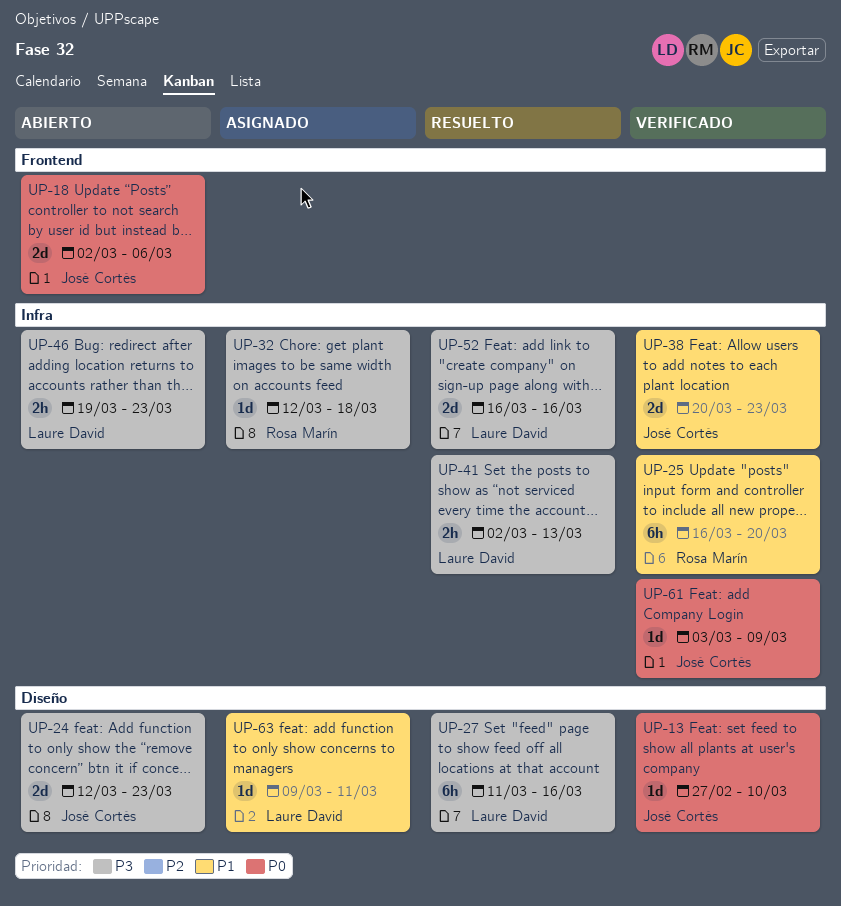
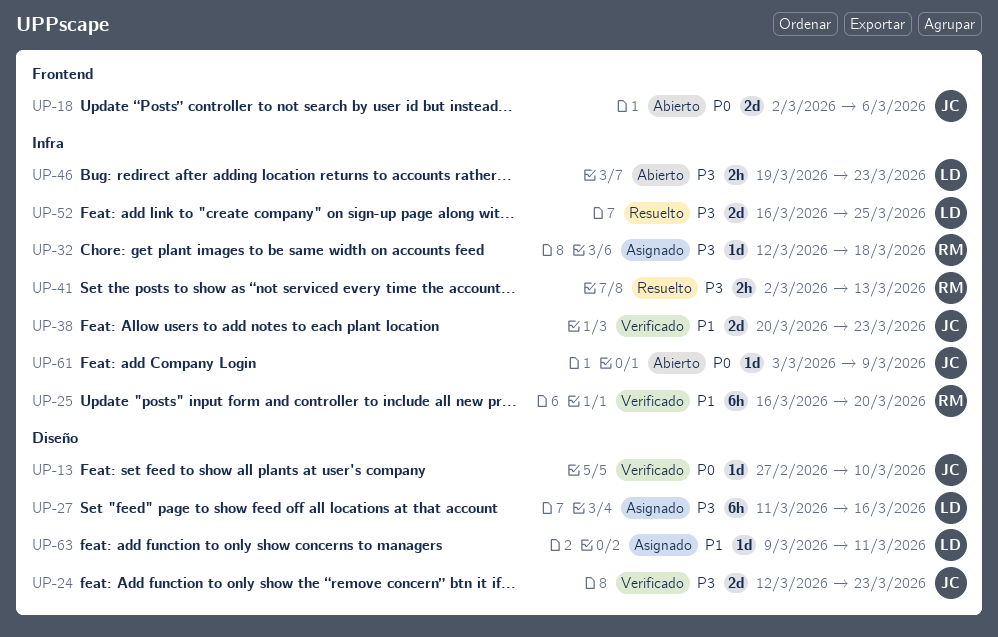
UP-24, status: Abierto -> Verificado
UP-27, status: Resuelto -> Asignado
UP-41, owner: Laure David -> Rosa Marín
UP-52, due: Mar 16 -> Mar 25
UP-61, status: Verificado -> Abierto

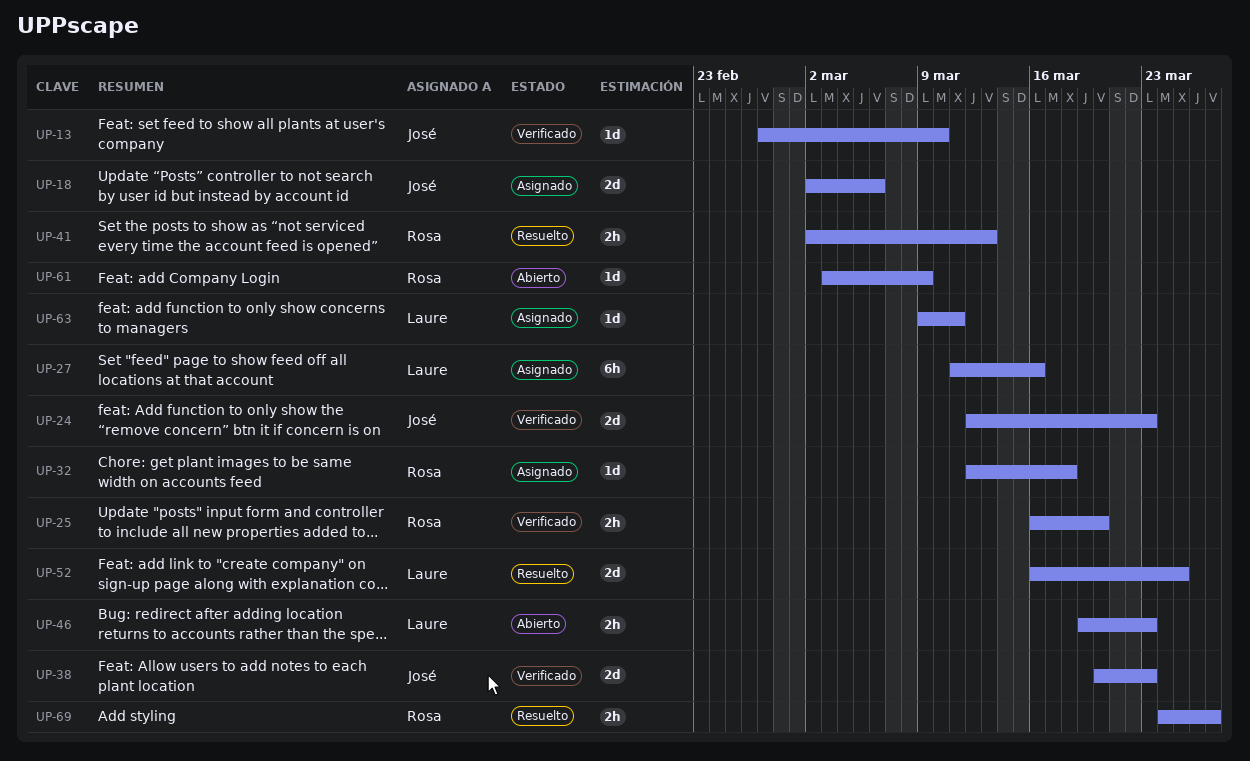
UP-18, status: Abierto -> Asignado
UP-25, estimate: 6h -> 2h
UP-61, owner: José -> Rosa
UP-69: none -> present

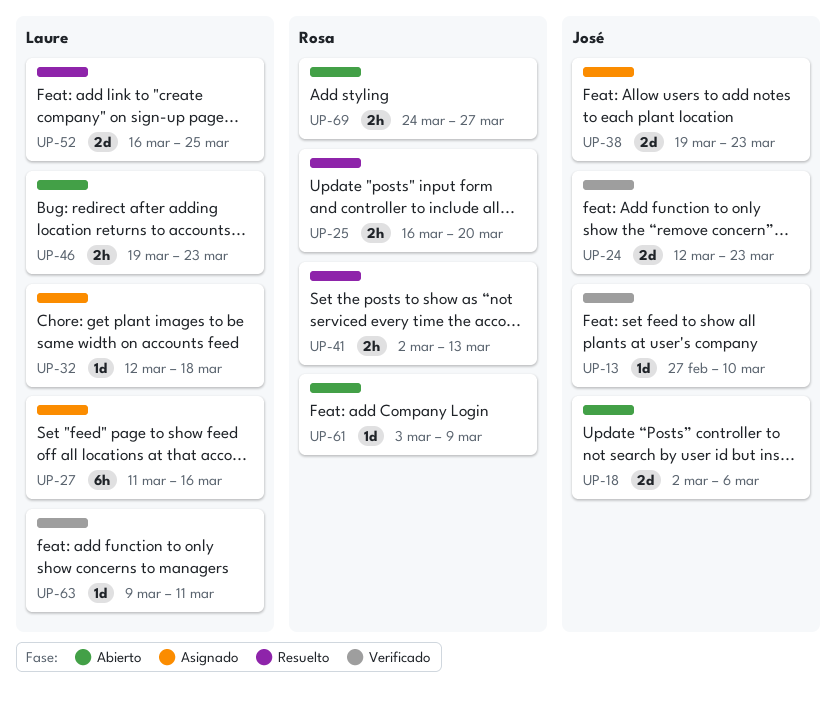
UP-18, status: Asignado -> Abierto
UP-25, status: Verificado -> Resuelto
UP-32, owner: Rosa -> Laure
UP-38, status: Verificado -> Asignado
UP-38, start: Mar 20 -> Mar 19
UP-63, status: Asignado -> Verificado
UP-69, status: Resuelto -> Abierto

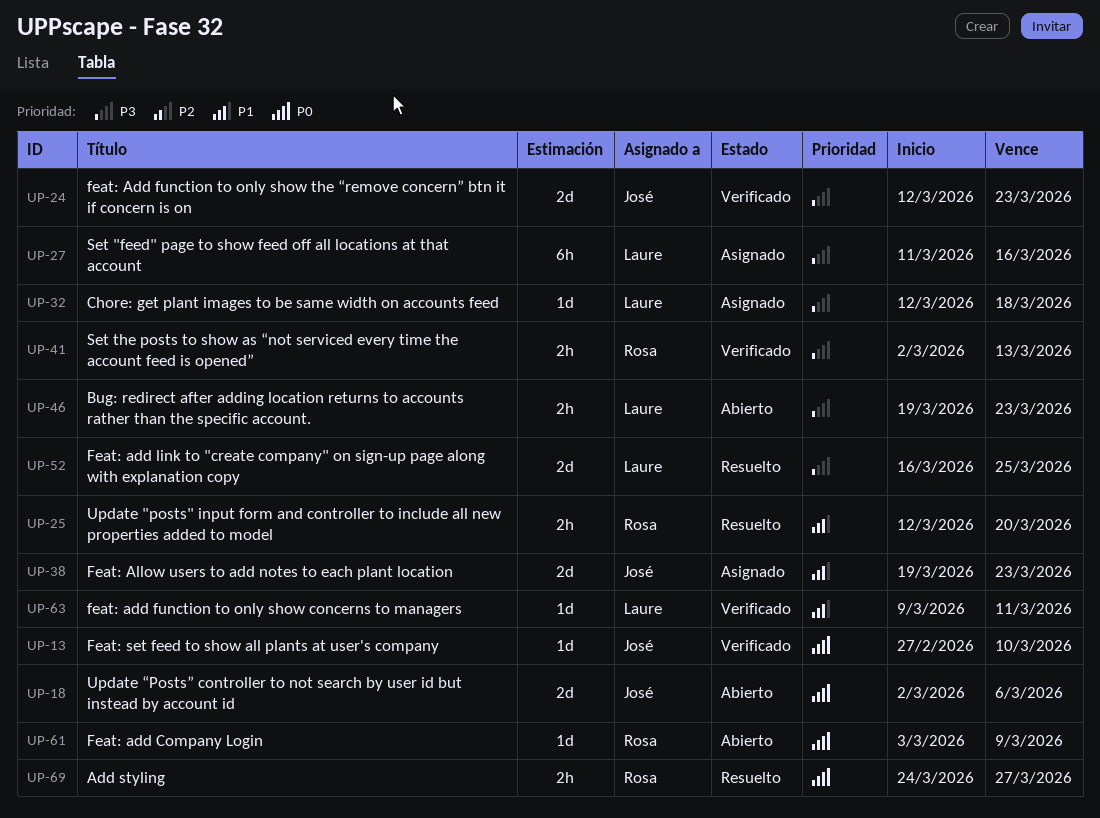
UP-25, start: Mar 16 -> Mar 12
UP-41, status: Resuelto -> Verificado
UP-69, status: Abierto -> Resuelto

